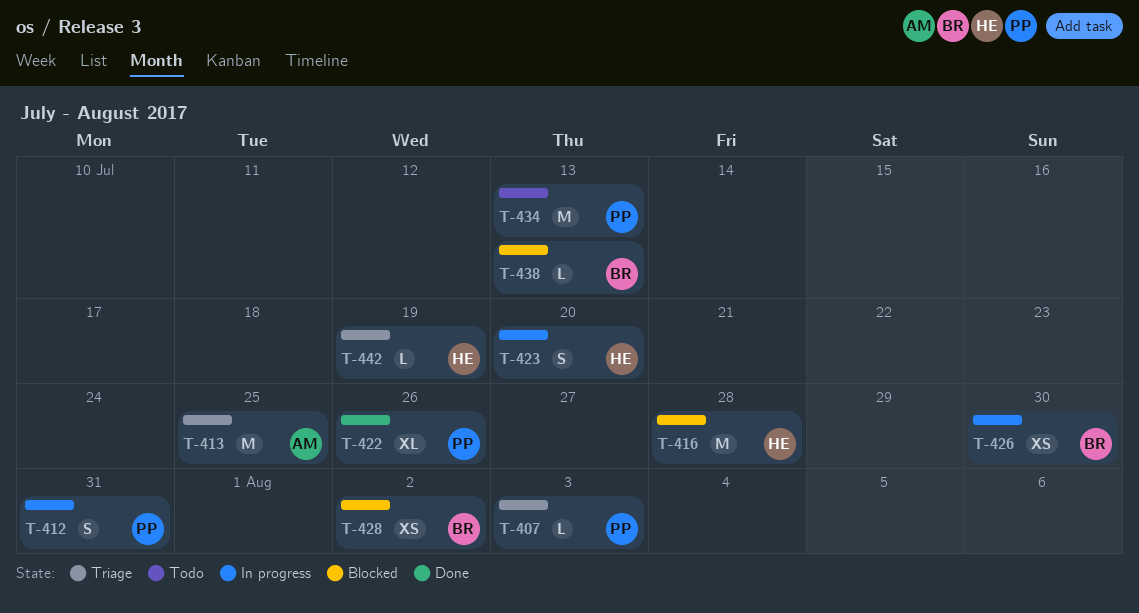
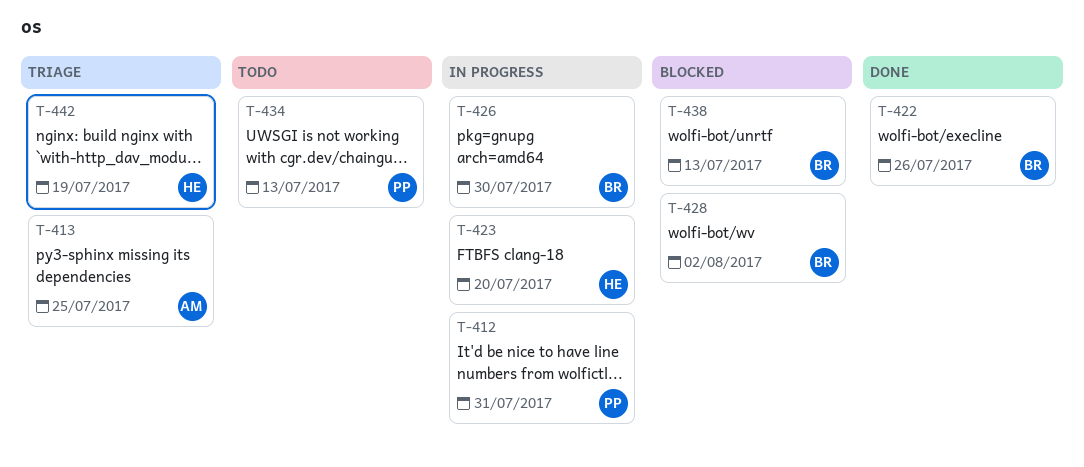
T-407: present -> none
T-416: present -> none
T-422, owner: PP -> BR

